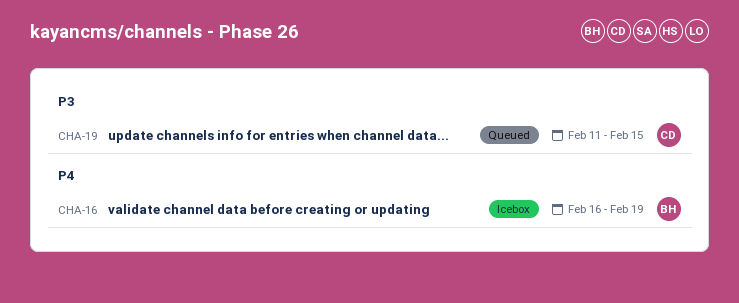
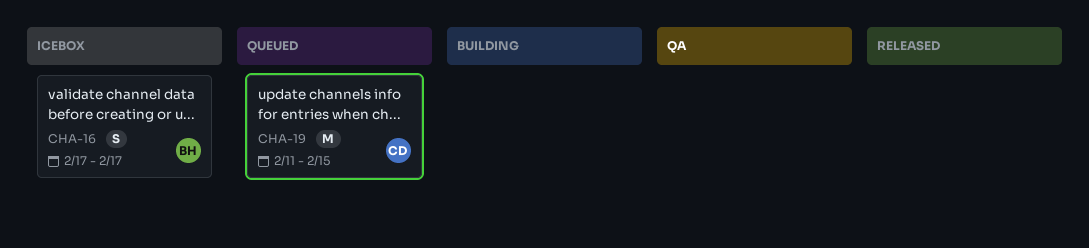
CHA-16, start: Feb 16 -> Feb 17
CHA-16, due: Feb 19 -> Feb 17

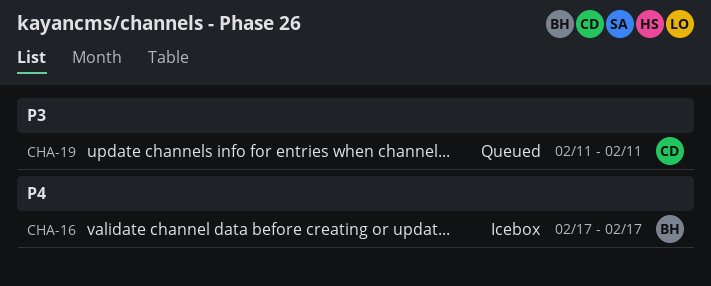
CHA-19, due: Feb 15 -> Feb 11

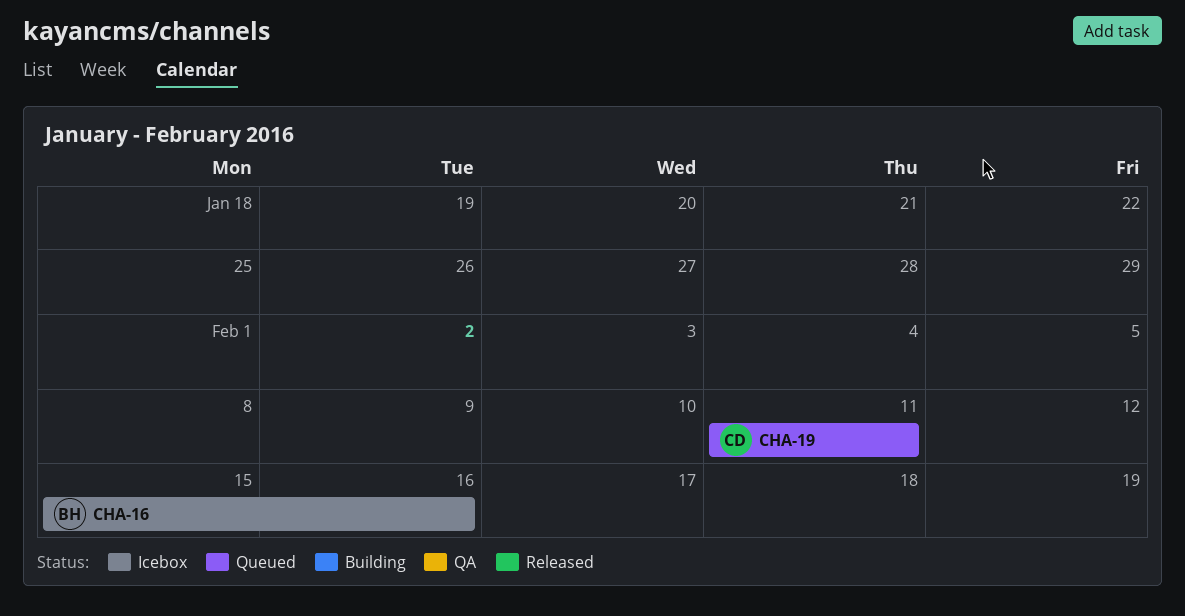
CHA-16, start: Feb 17 -> Feb 15
CHA-16, due: Feb 17 -> Feb 16

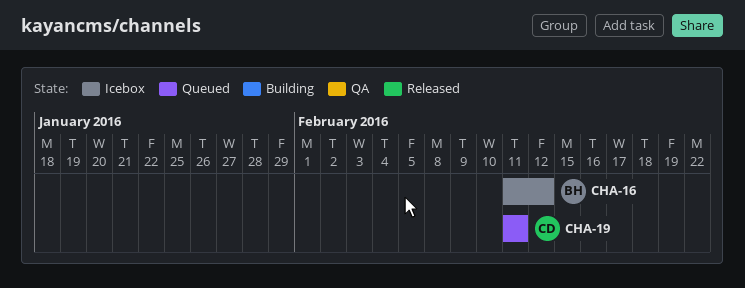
CHA-16, start: Feb 15 -> Feb 11
CHA-16, due: Feb 16 -> Feb 12

